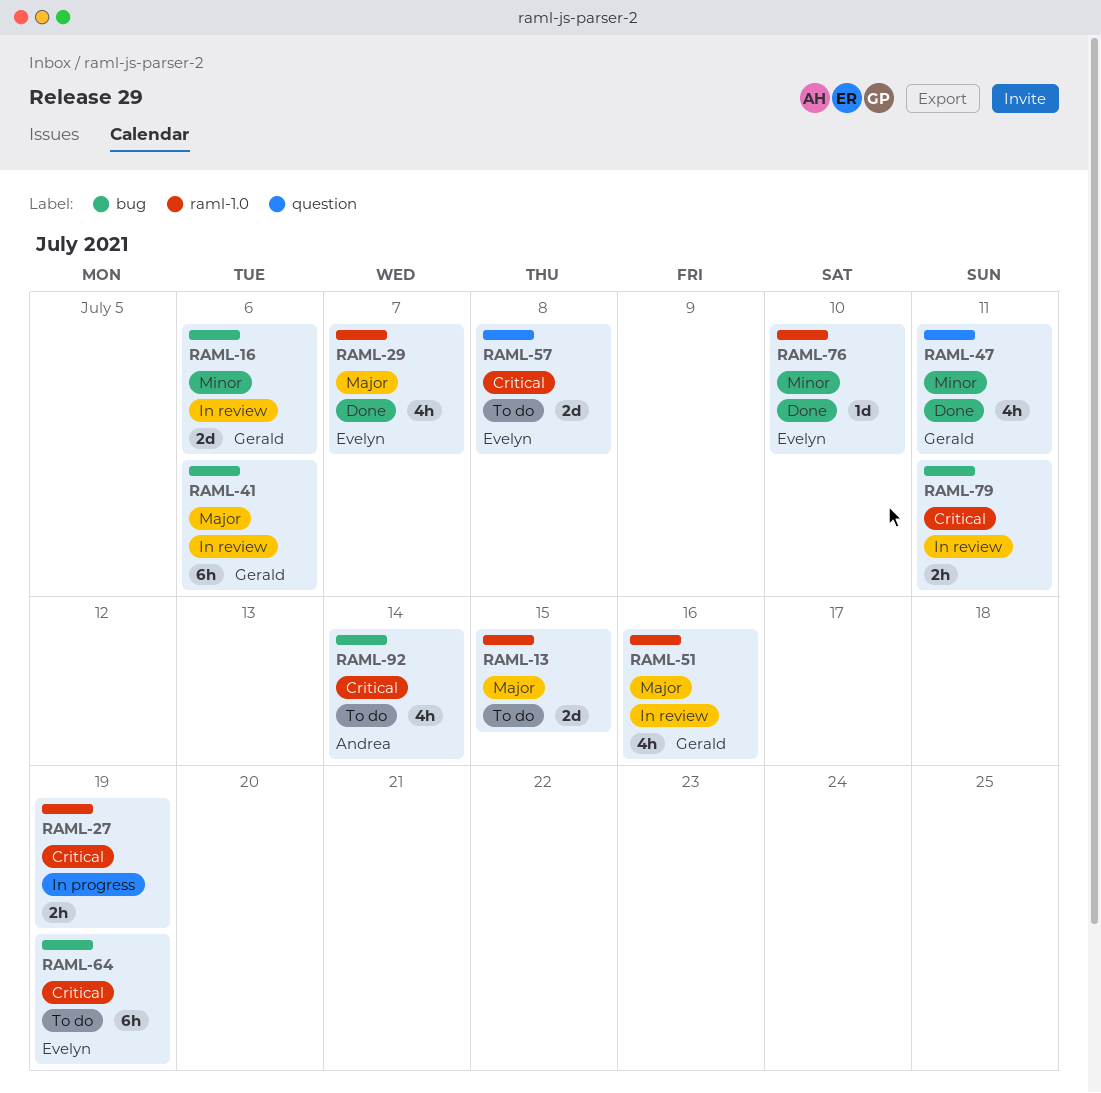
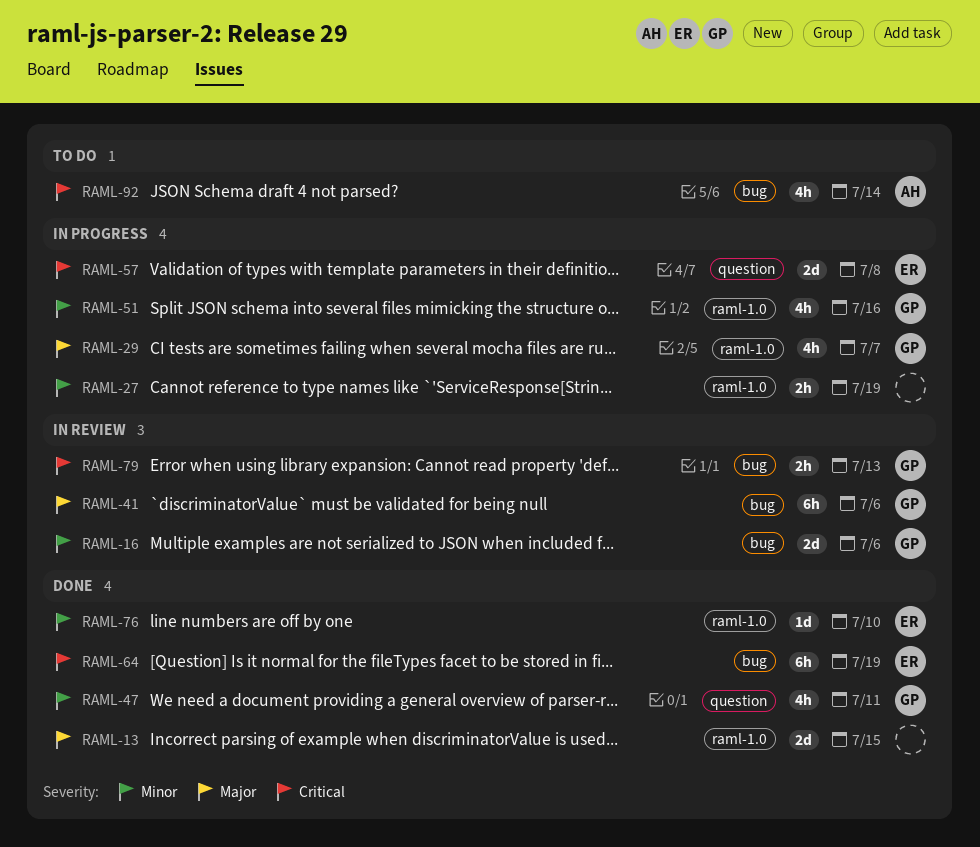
RAML-13, status: To do -> Done
RAML-27, priority: Critical -> Minor
RAML-29, status: Done -> In progress
RAML-29, owner: Evelyn -> Gerald
RAML-51, status: In review -> In progress
RAML-51, priority: Major -> Minor
RAML-57, status: To do -> In progress
RAML-64, status: To do -> Done
RAML-79, owner: none -> Gerald
RAML-79, due: Jul 11 -> Jul 13

